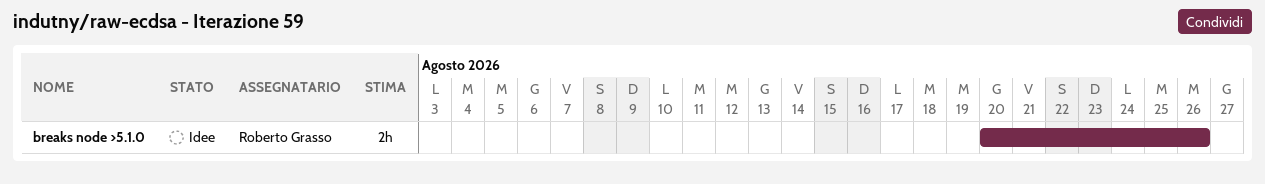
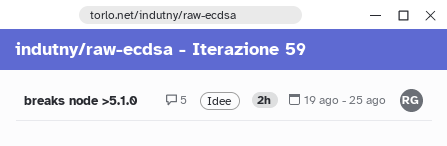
breaks node >5.1.0, start: Aug 20 -> Aug 19
breaks node >5.1.0, due: Aug 26 -> Aug 25

